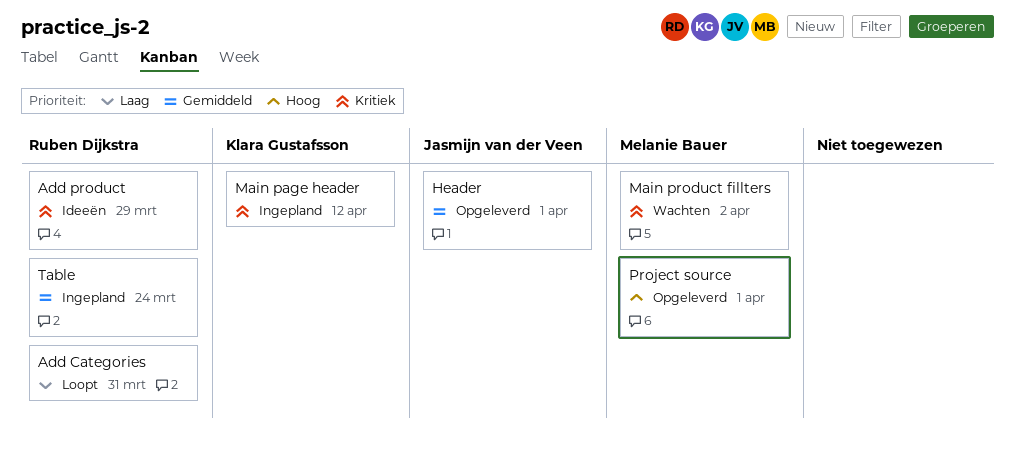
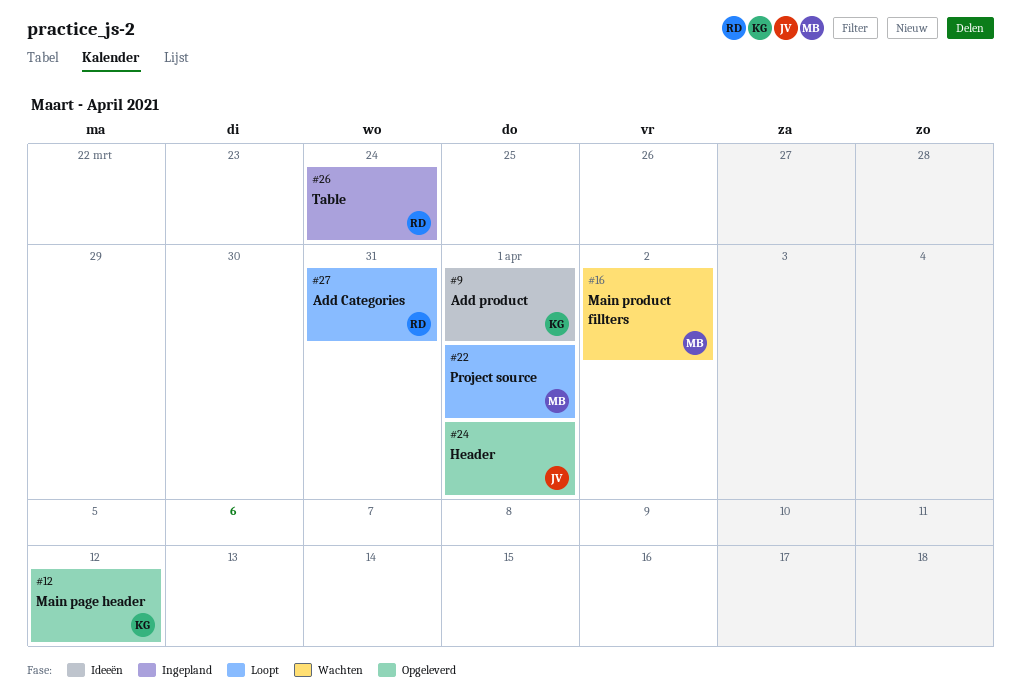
Add product, owner: Ruben Dijkstra -> Klara Gustafsson
Add product, due: Mar 29 -> Apr 1
Main page header, status: Ingepland -> Opgeleverd
Project source, status: Opgeleverd -> Loopt

